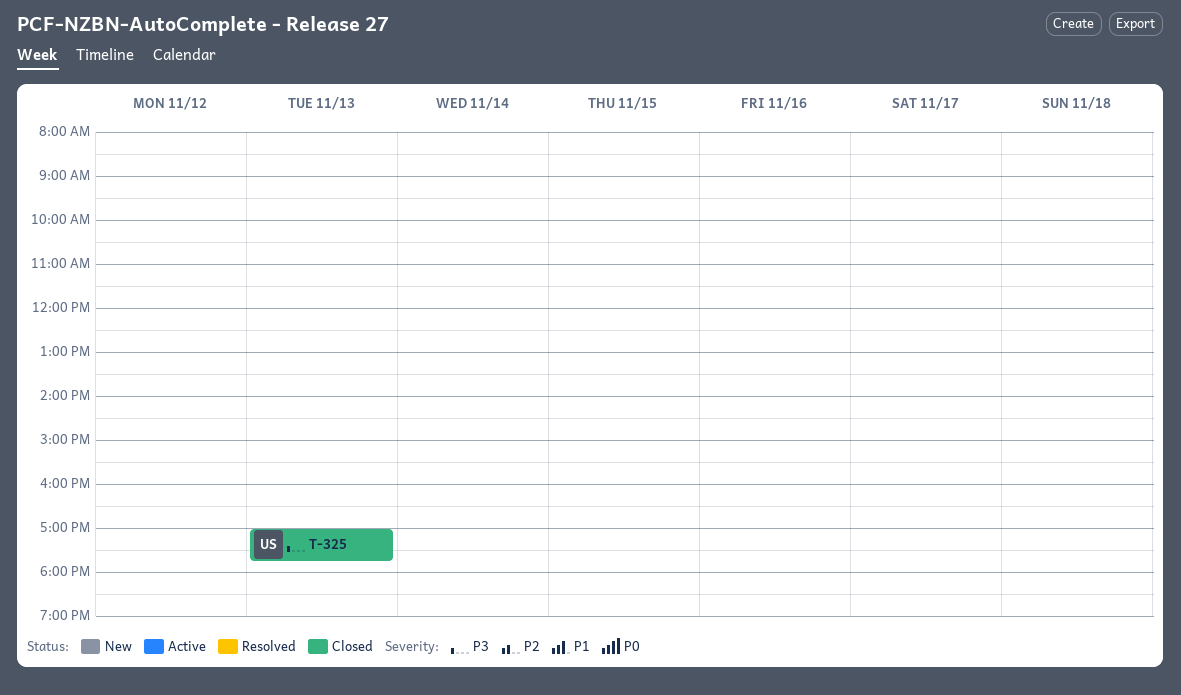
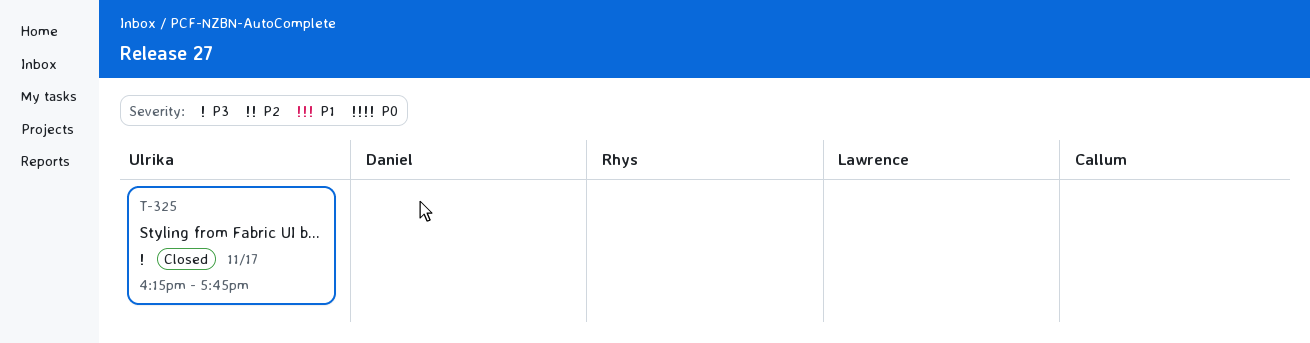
T-325, day: Nov 13 -> Nov 17
T-325, begins: 17:00 -> 16:15

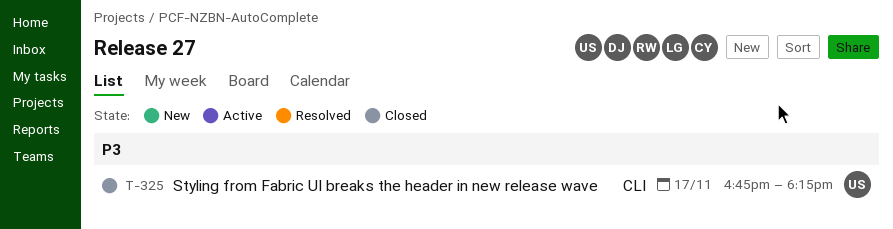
T-325, begins: 16:15 -> 16:45
T-325, ends: 17:45 -> 18:15

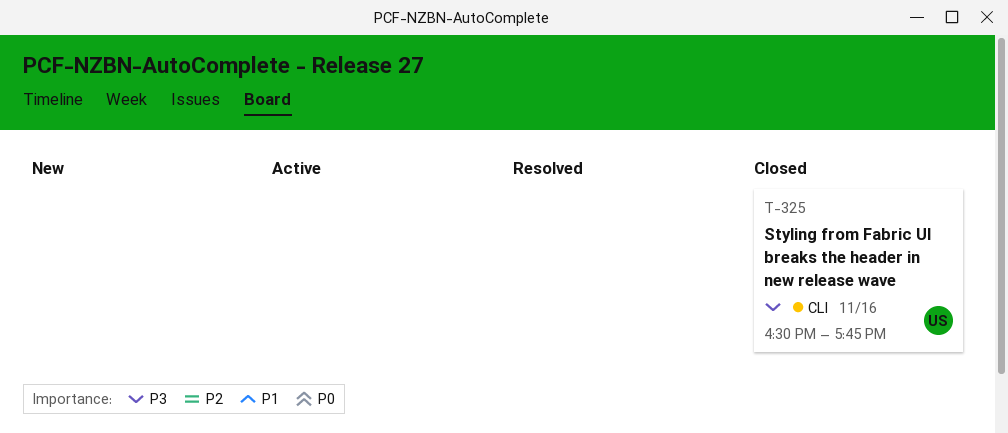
T-325, day: Nov 17 -> Nov 16
T-325, begins: 16:45 -> 16:30
T-325, ends: 18:15 -> 17:45

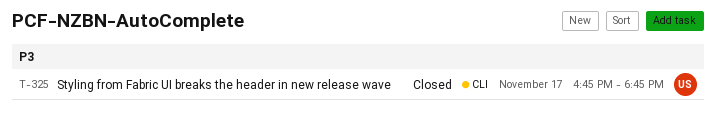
T-325, day: Nov 16 -> Nov 17
T-325, begins: 16:30 -> 16:45
T-325, ends: 17:45 -> 18:45

